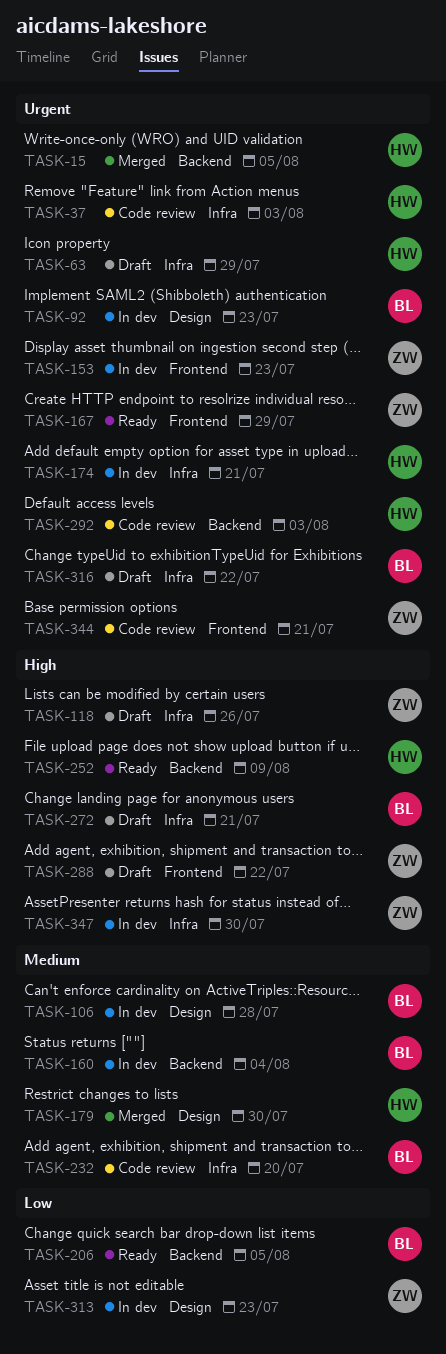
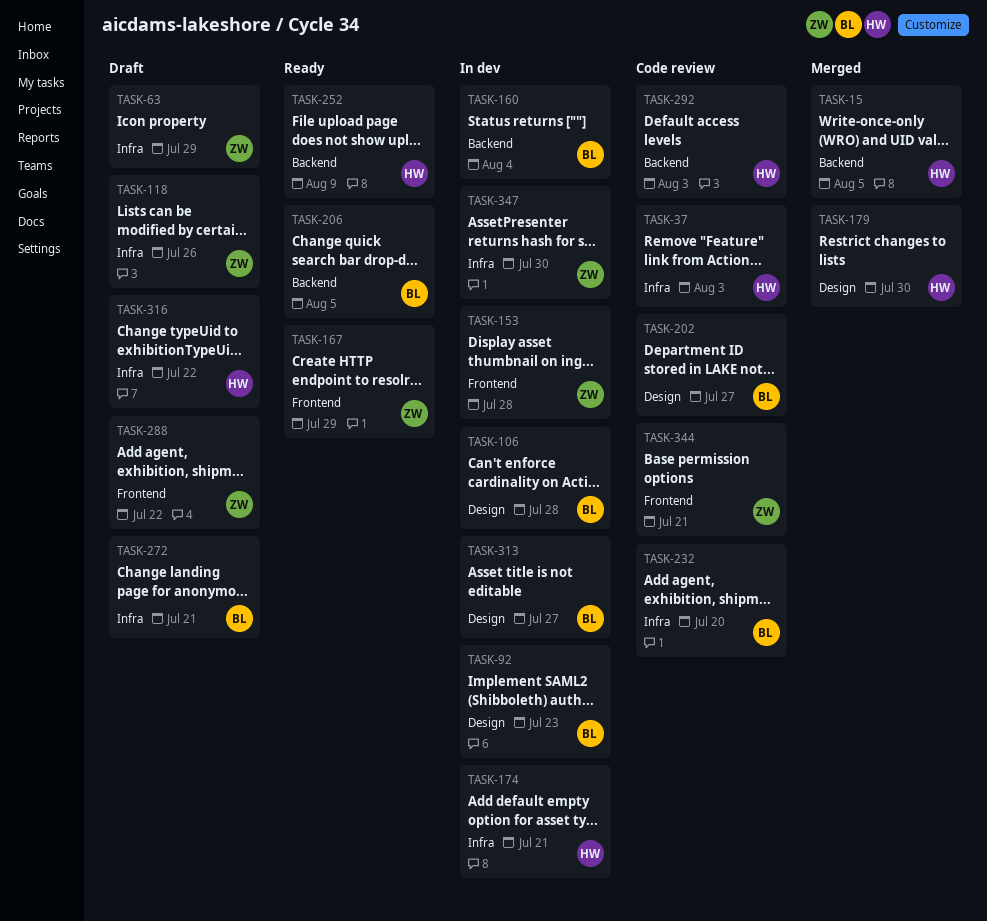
TASK-63, owner: HW -> ZW
TASK-153, due: Jul 23 -> Jul 28
TASK-202: none -> present
TASK-313, owner: ZW -> BL
TASK-313, due: Jul 23 -> Jul 27
TASK-316, owner: BL -> HW

